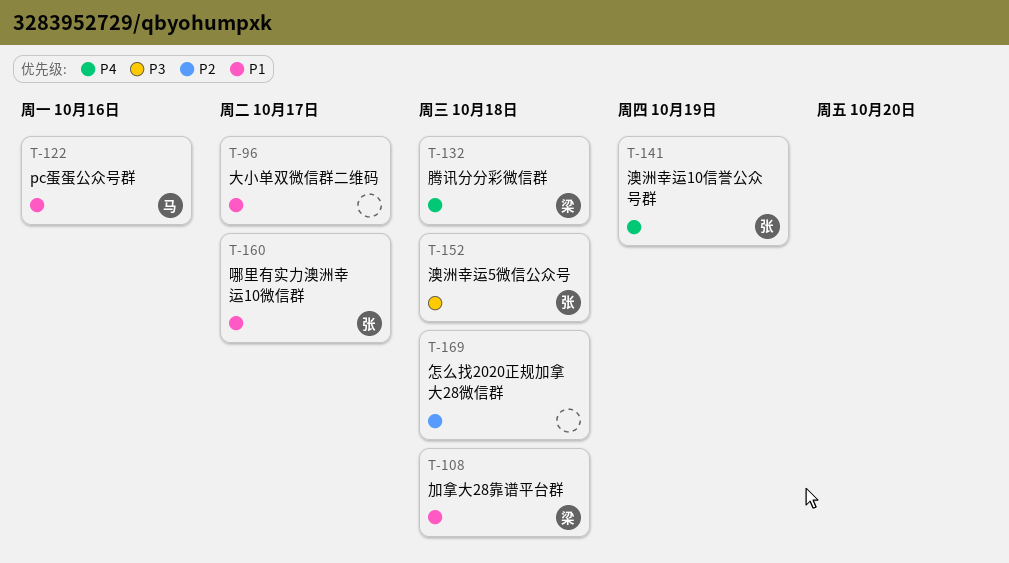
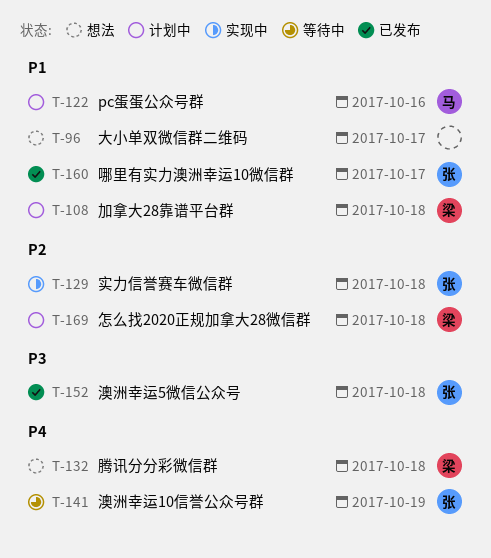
T-129: none -> present
T-169, owner: none -> 梁

